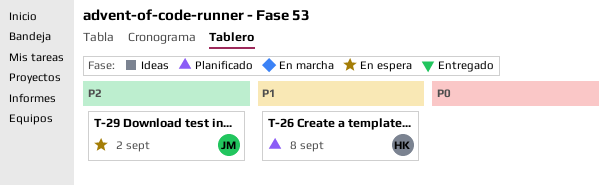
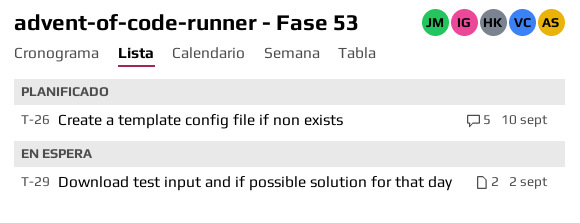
T-26, due: Sep 8 -> Sep 10

